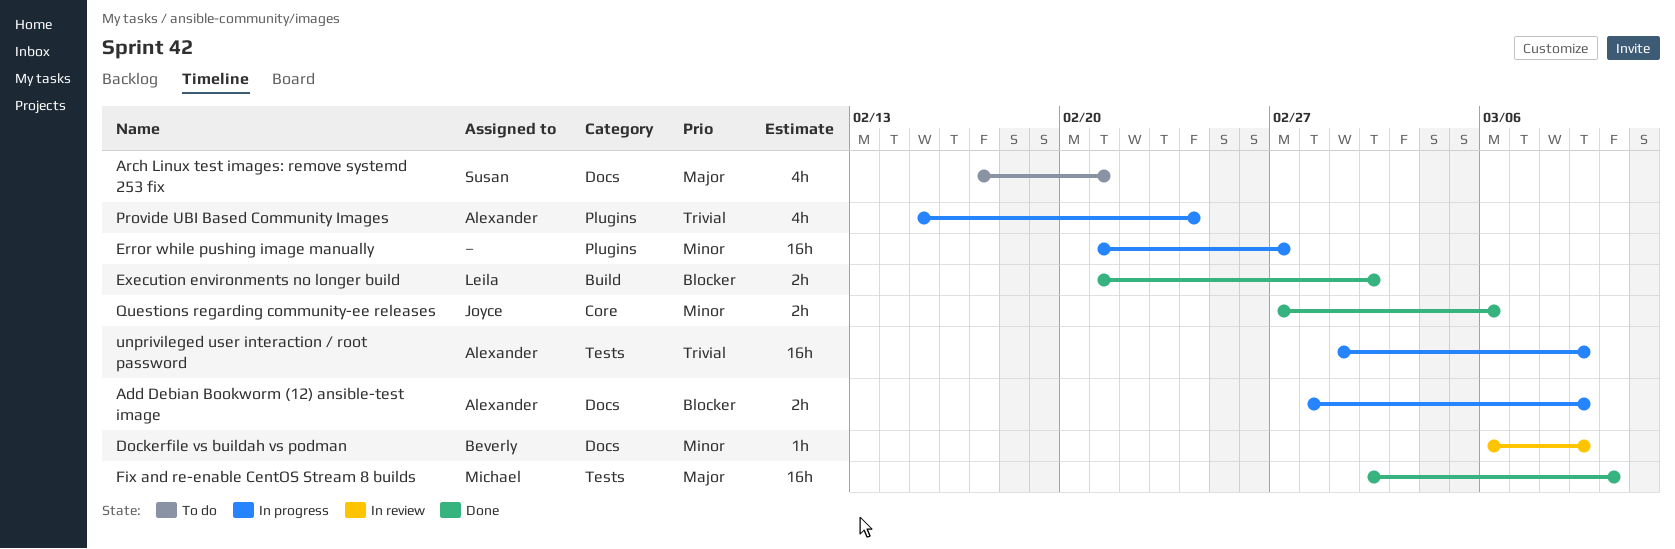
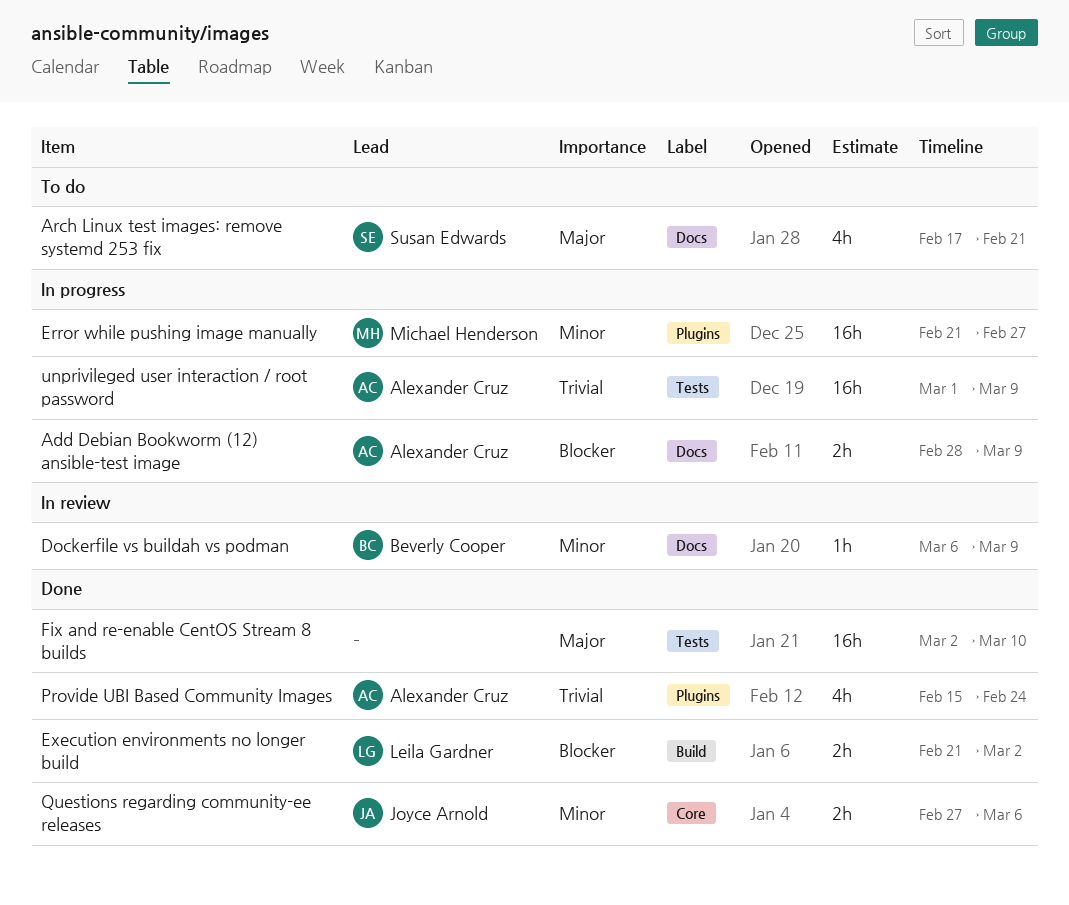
Error while pushing image manually, owner: none -> Michael Henderson
Fix and re-enable CentOS Stream 8 builds, owner: Michael Henderson -> none
Provide UBI Based Community Images, status: In progress -> Done

